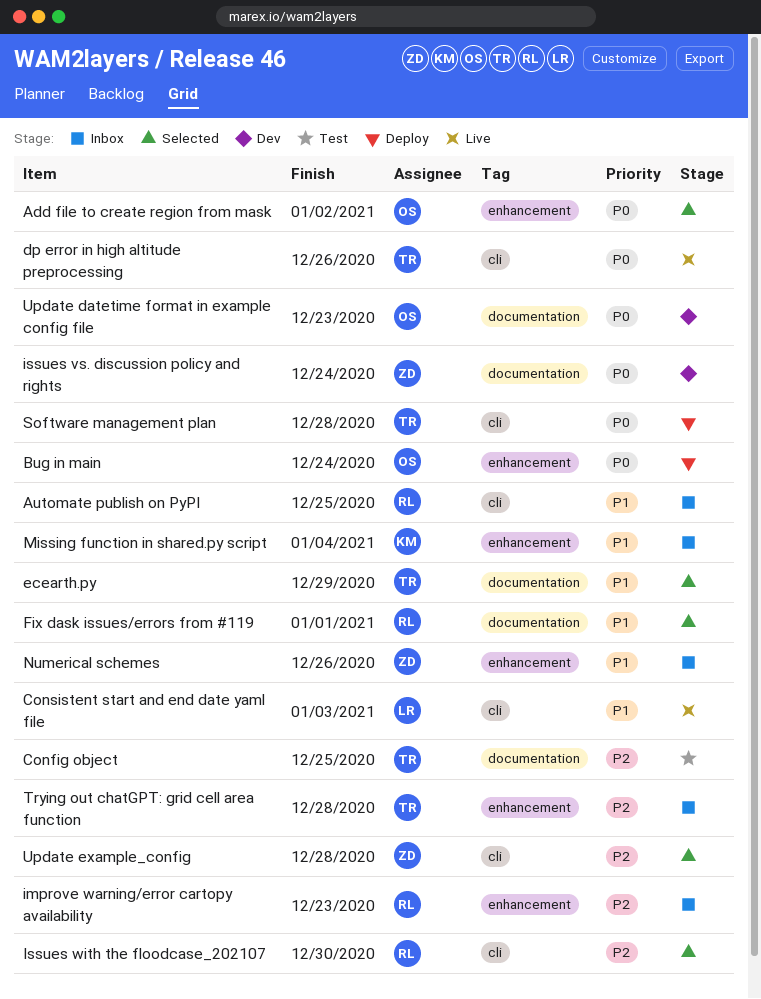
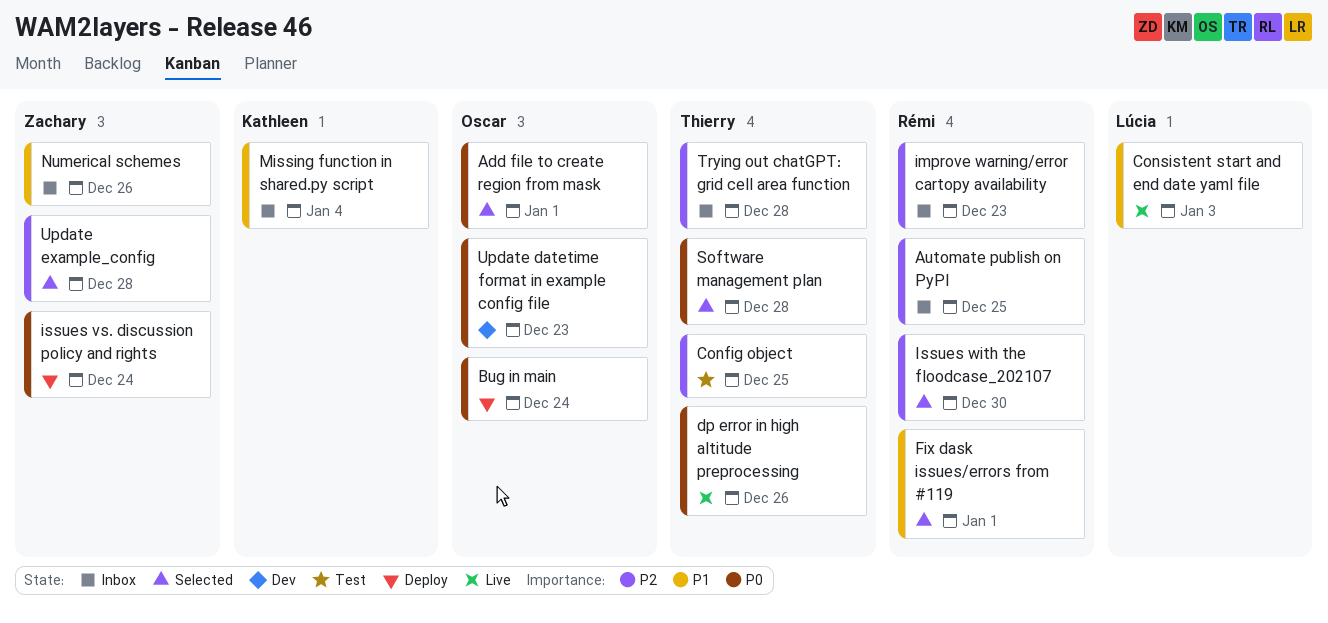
Add file to create region from mask, due: Jan 2 -> Jan 1
Automate publish on PyPI, priority: P1 -> P2
ecearth.py: present -> none
issues vs. discussion policy and rights, status: Dev -> Deploy
Software management plan, status: Deploy -> Selected

